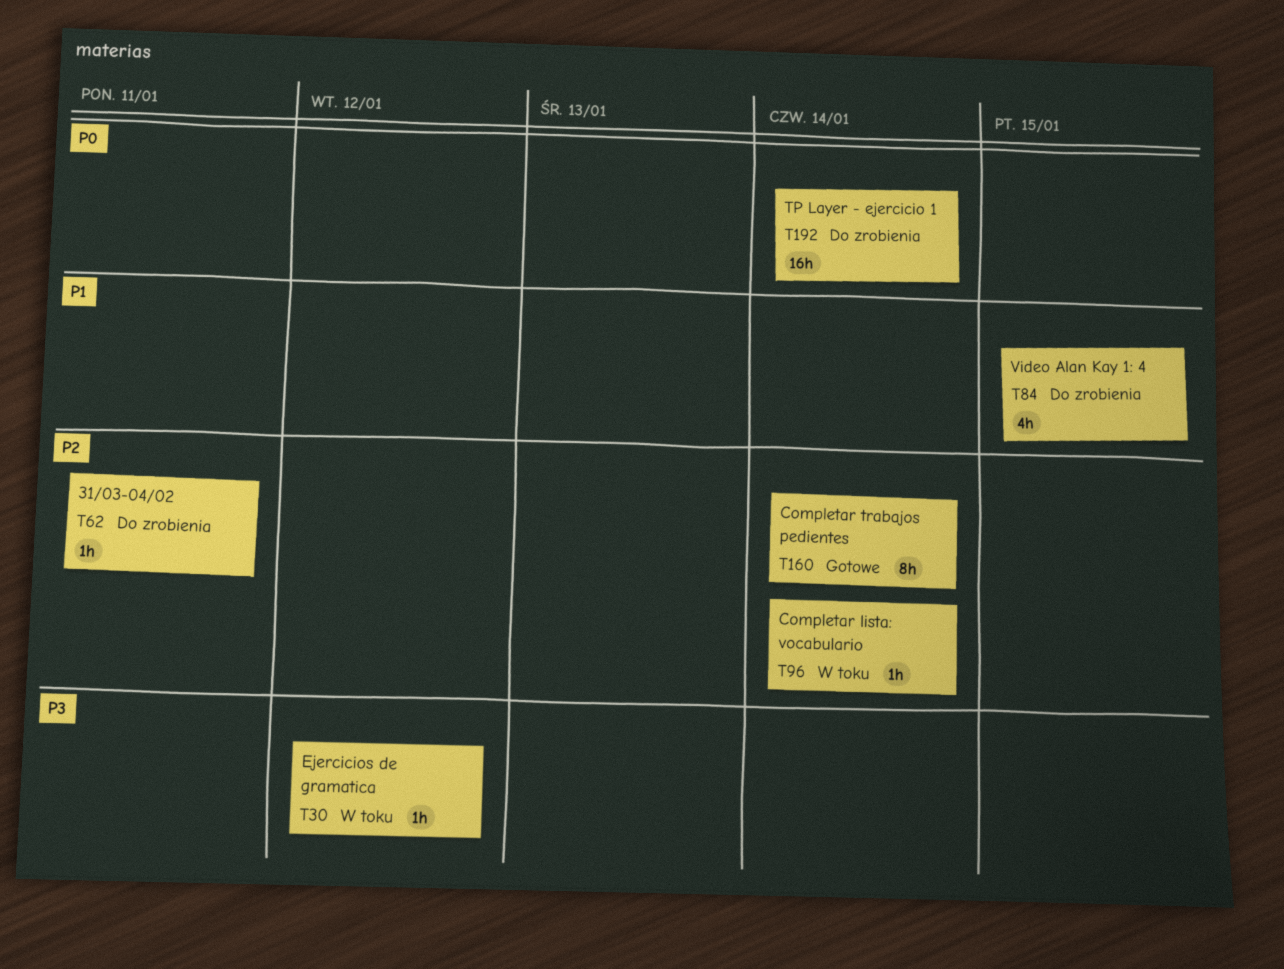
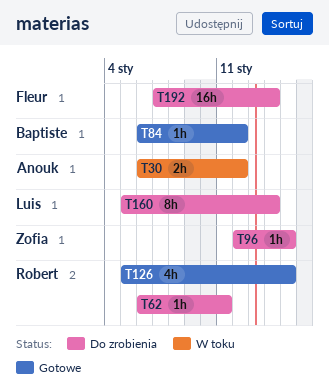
T30, estimate: 1h -> 2h
T84, status: Do zrobienia -> Gotowe
T84, estimate: 4h -> 1h
T84, due: Jan 15 -> Jan 12
T96, status: W toku -> Do zrobienia
T96, due: Jan 14 -> Jan 15
T126: none -> present
T160, status: Gotowe -> Do zrobienia

